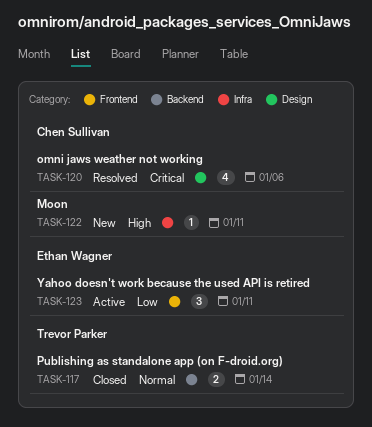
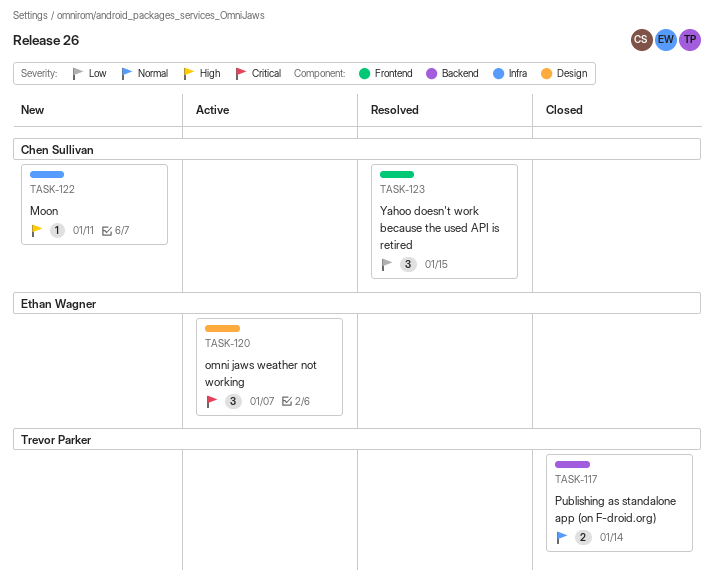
TASK-120, status: Resolved -> Active
TASK-120, owner: Chen Sullivan -> Ethan Wagner
TASK-120, estimate: 4 -> 3
TASK-120, due: Jan 6 -> Jan 7
TASK-123, status: Active -> Resolved
TASK-123, owner: Ethan Wagner -> Chen Sullivan
TASK-123, due: Jan 11 -> Jan 15

